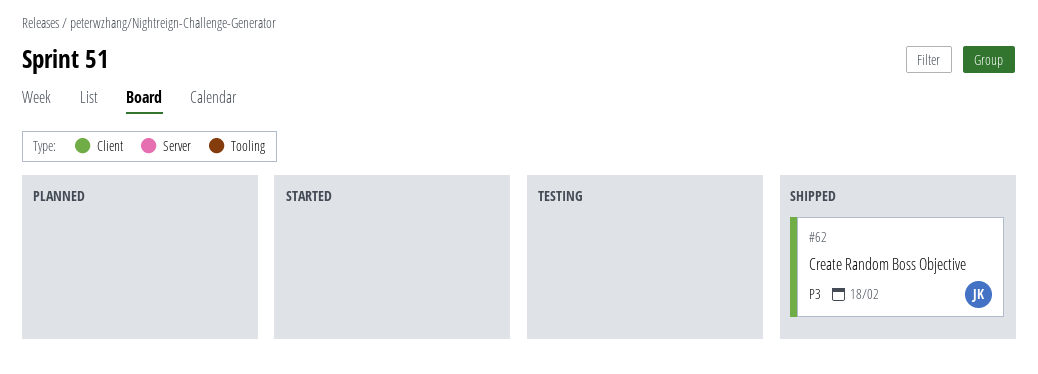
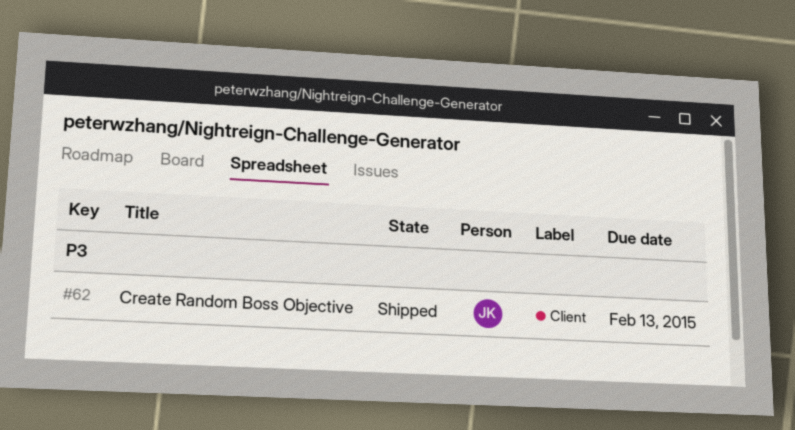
#62, due: Feb 18 -> Feb 13

